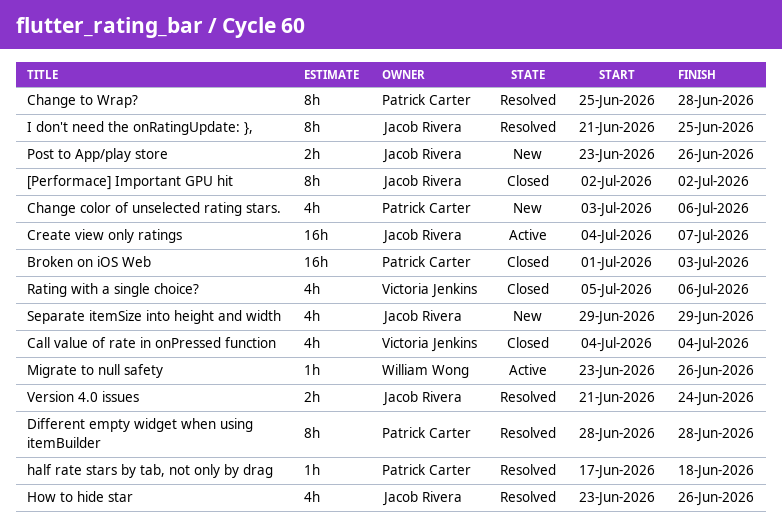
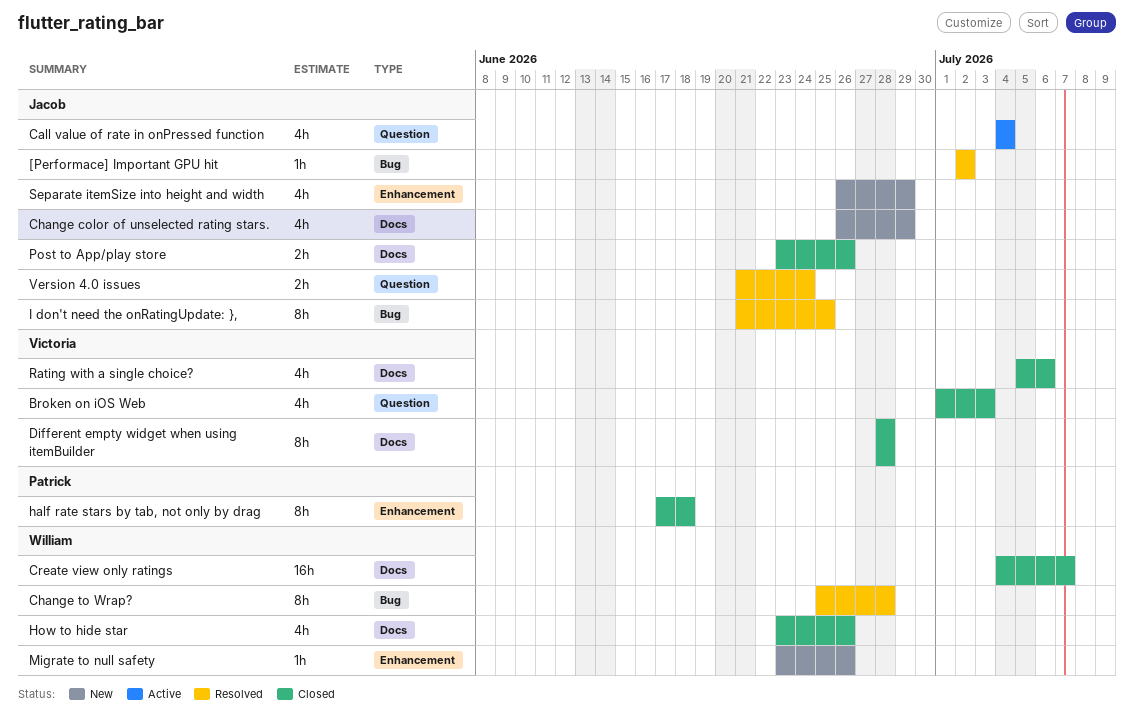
[Performace] Important GPU hit, status: Closed -> Resolved
[Performace] Important GPU hit, estimate: 8h -> 1h
Broken on iOS Web, owner: Patrick Carter -> Victoria Jenkins
Broken on iOS Web, estimate: 16h -> 4h
Call value of rate in onPressed function, status: Closed -> Active
Call value of rate in onPressed function, owner: Victoria Jenkins -> Jacob Rivera
Change color of unselected rating stars., owner: Patrick Carter -> Jacob Rivera
Change color of unselected rating stars., start: Jul 3 -> Jun 26
Change color of unselected rating stars., due: Jul 6 -> Jun 29
Change to Wrap?, owner: Patrick Carter -> William Wong
Create view only ratings, status: Active -> Closed
Create view only ratings, owner: Jacob Rivera -> William Wong
Different empty widget when using itemBuilder, status: Resolved -> Closed
Different empty widget when using itemBuilder, owner: Patrick Carter -> Victoria Jenkins
half rate stars by tab, not only by drag, status: Resolved -> Closed
half rate stars by tab, not only by drag, estimate: 1h -> 8h
How to hide star, status: Resolved -> Closed
How to hide star, owner: Jacob Rivera -> William Wong
Migrate to null safety, status: Active -> New
Post to App/play store, status: New -> Closed
Separate itemSize into height and width, start: Jun 29 -> Jun 26

